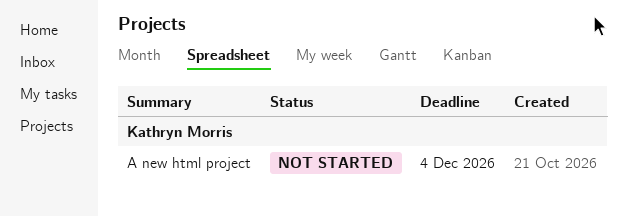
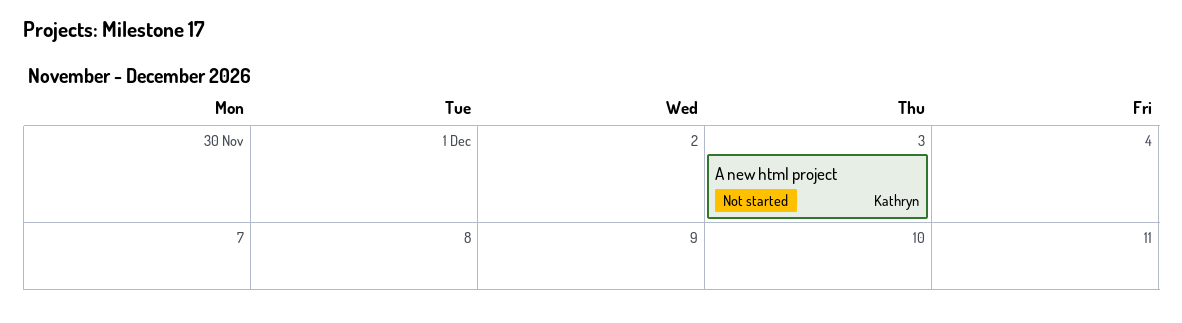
A new html project, due: Dec 4 -> Dec 3

